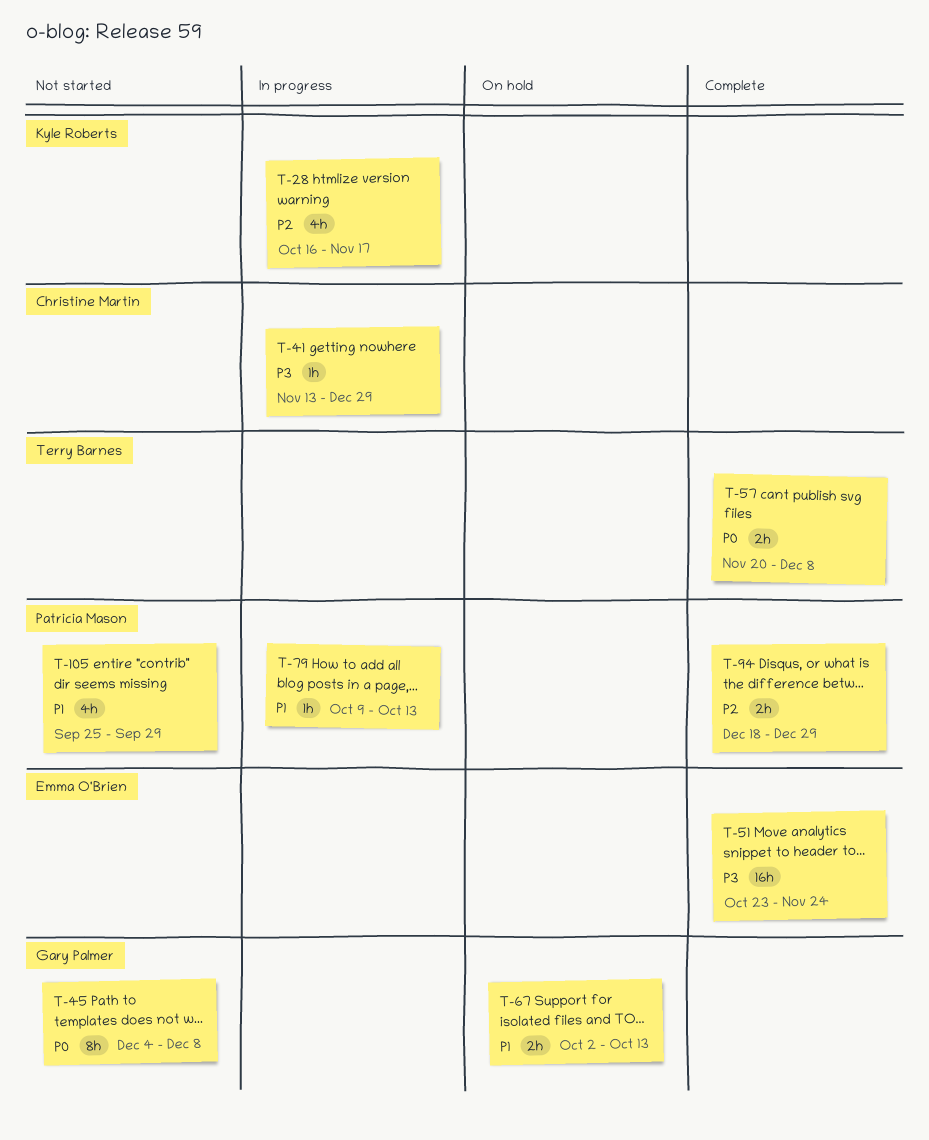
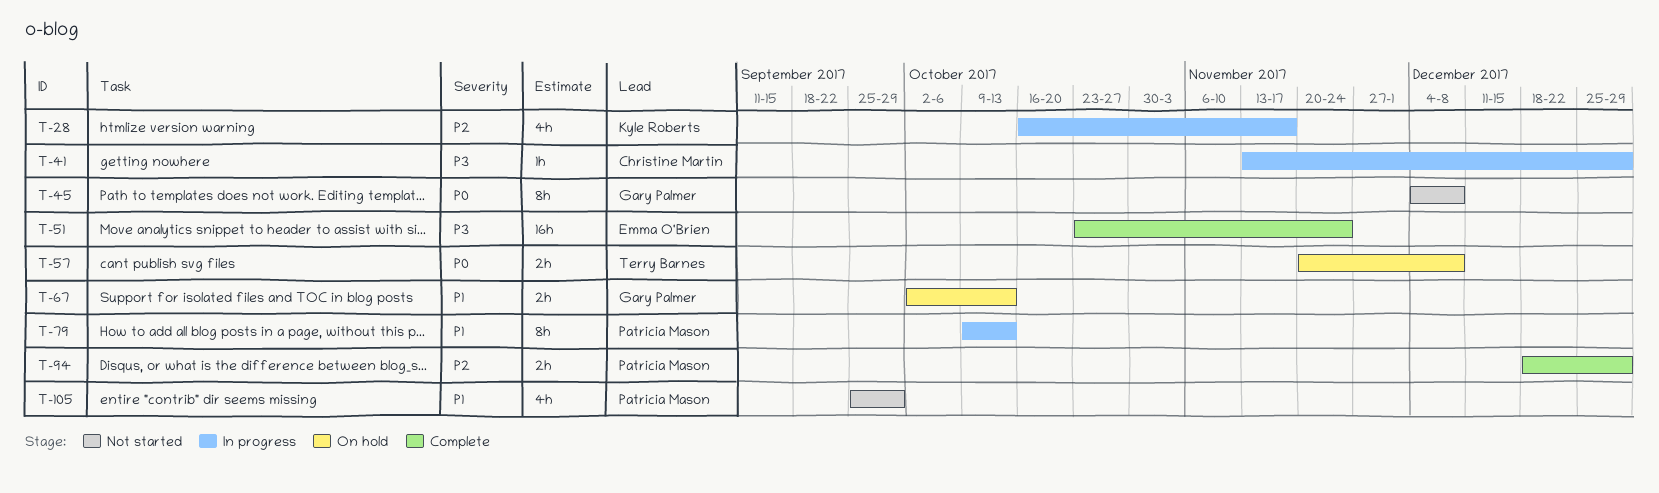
T-57, status: Complete -> On hold
T-79, estimate: 1h -> 8h

